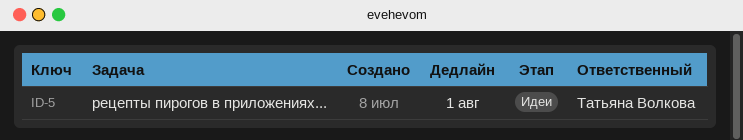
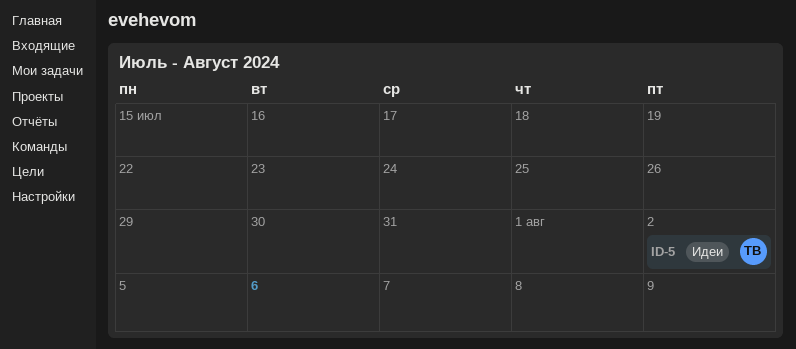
ID-5, due: Aug 1 -> Aug 2

